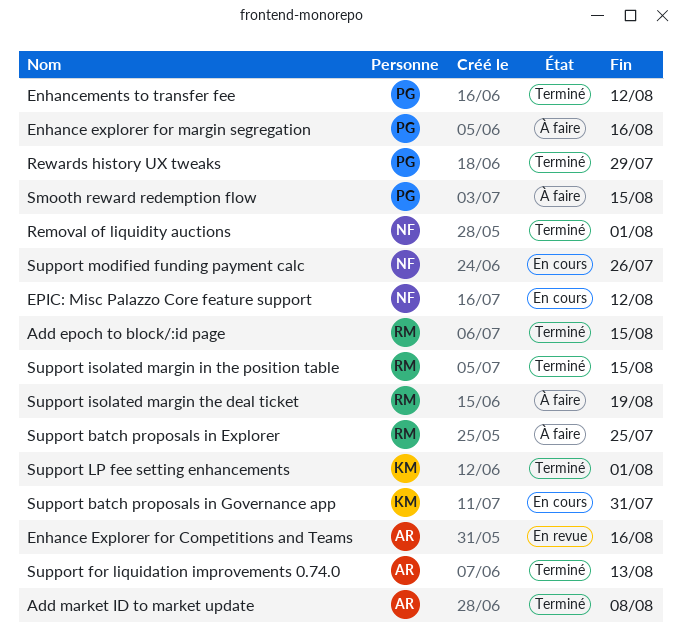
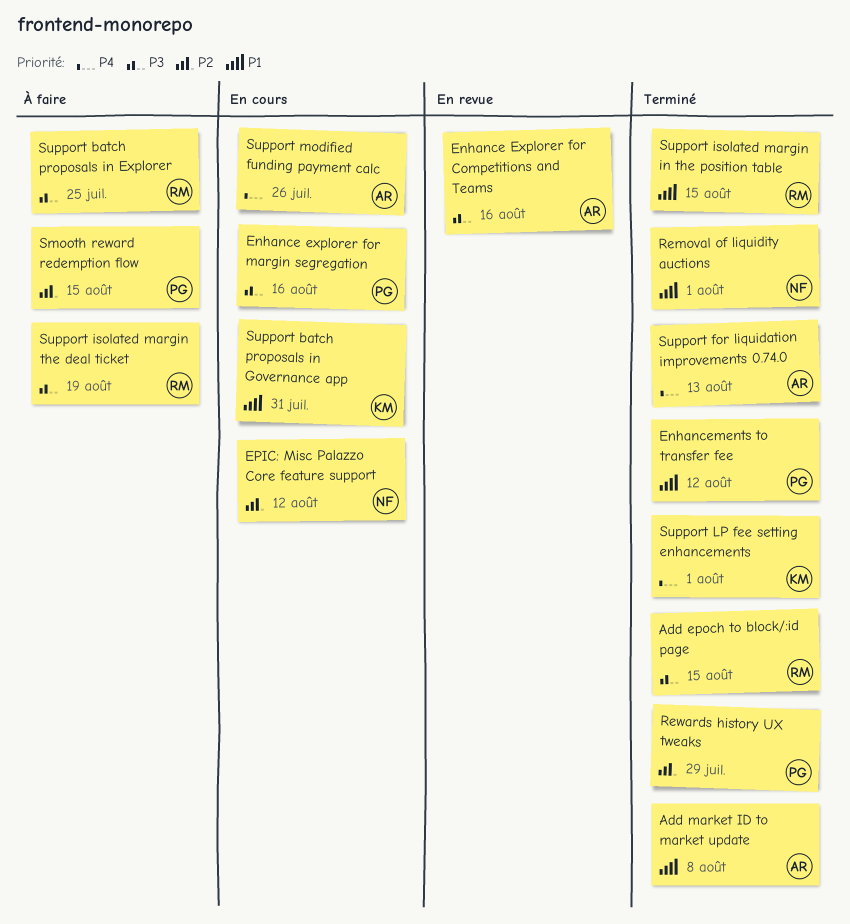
Enhance explorer for margin segregation, status: À faire -> En cours
Support modified funding payment calc, owner: NF -> AR

